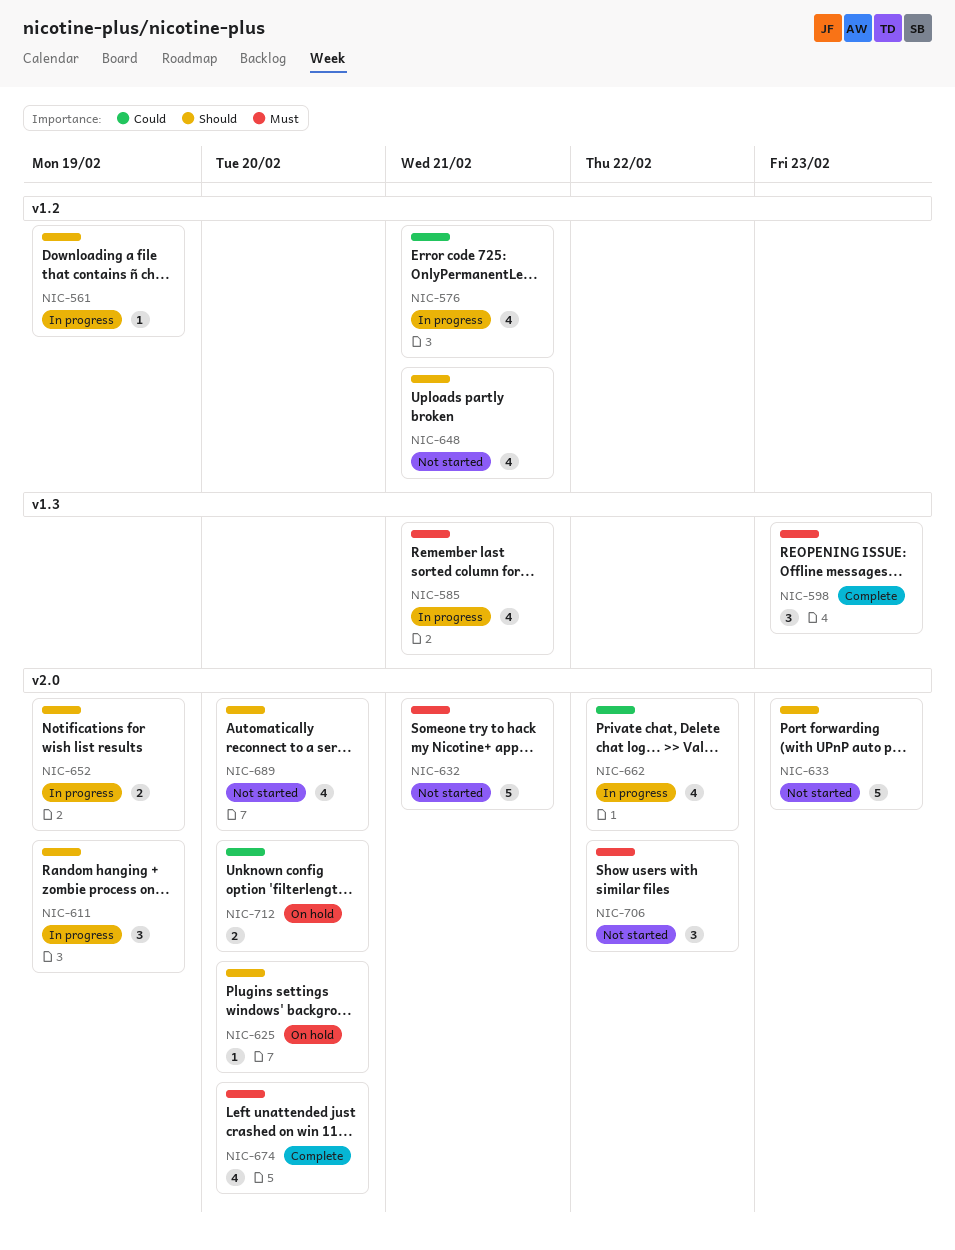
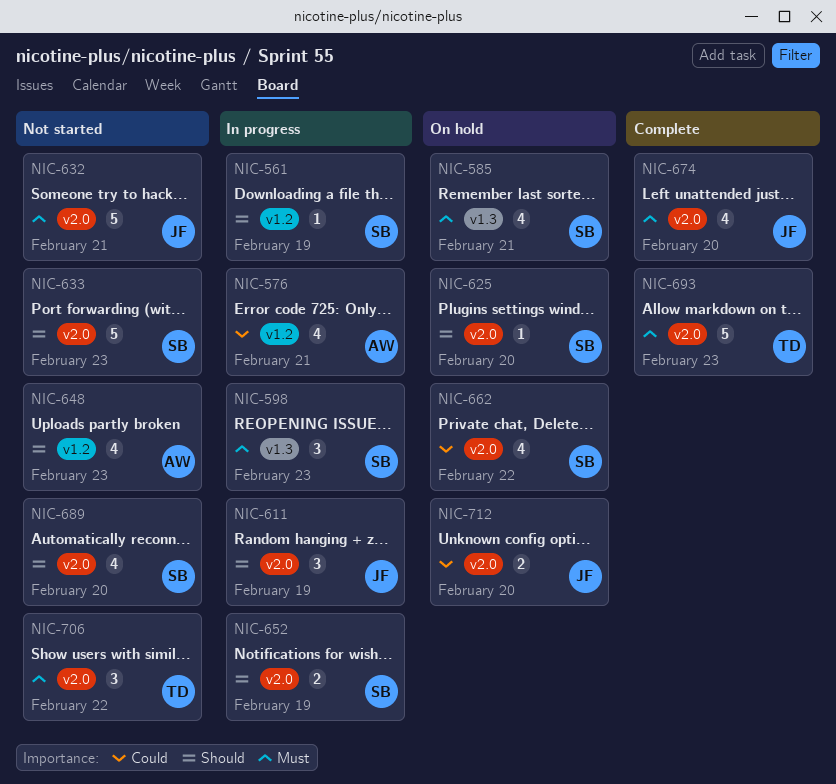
NIC-585, status: In progress -> On hold
NIC-598, status: Complete -> In progress
NIC-648, due: Feb 21 -> Feb 23
NIC-662, status: In progress -> On hold
NIC-693: none -> present

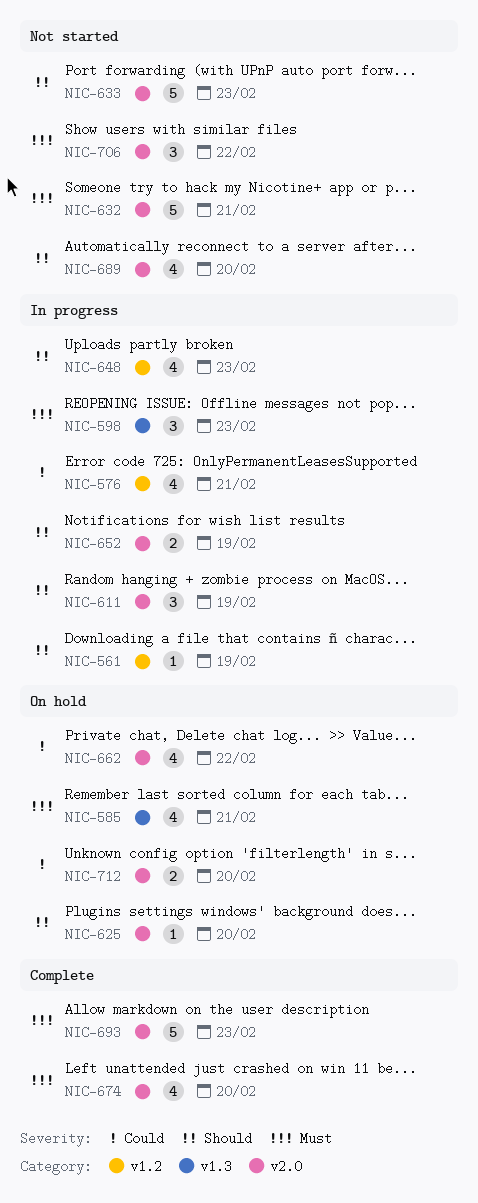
NIC-648, status: Not started -> In progress

